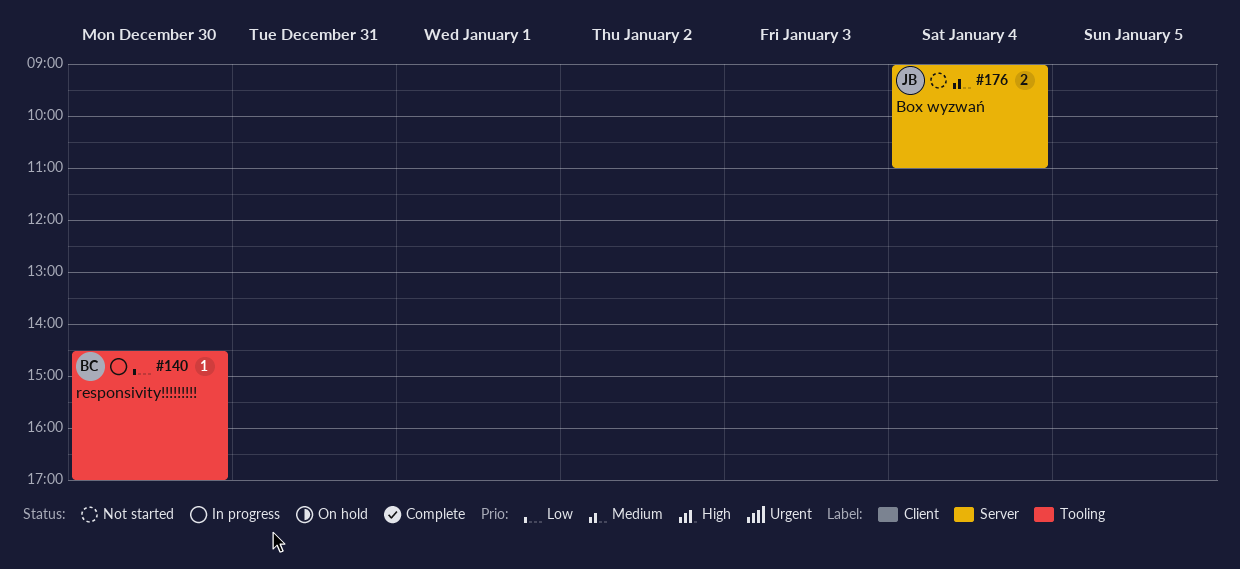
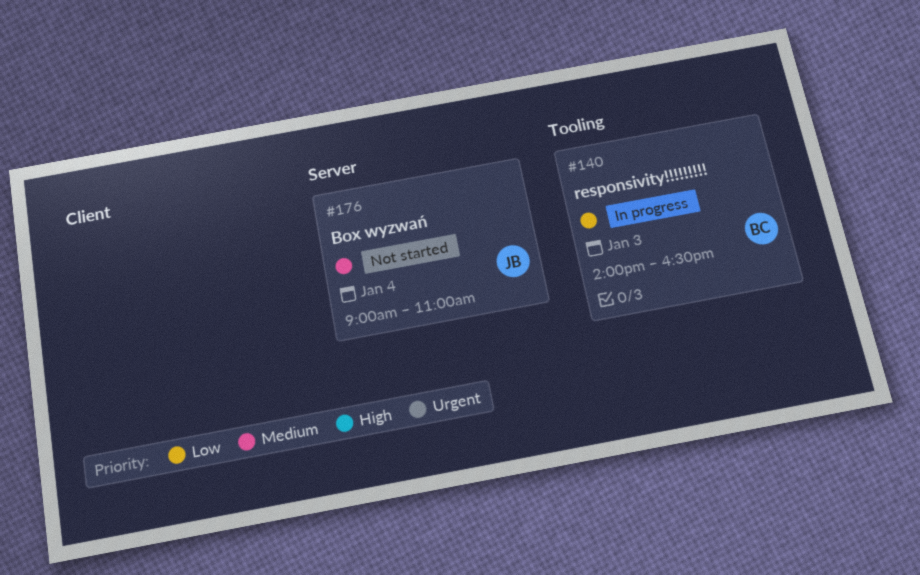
#140, day: Dec 30 -> Jan 3
#140, begins: 14:30 -> 14:00
#140, ends: 17:00 -> 16:30

